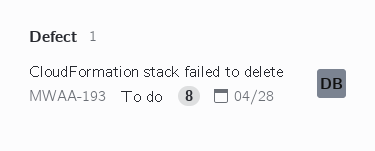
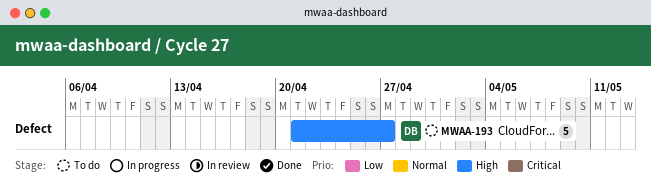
MWAA-193, estimate: 8 -> 5
MWAA-193, due: Apr 28 -> Apr 27

